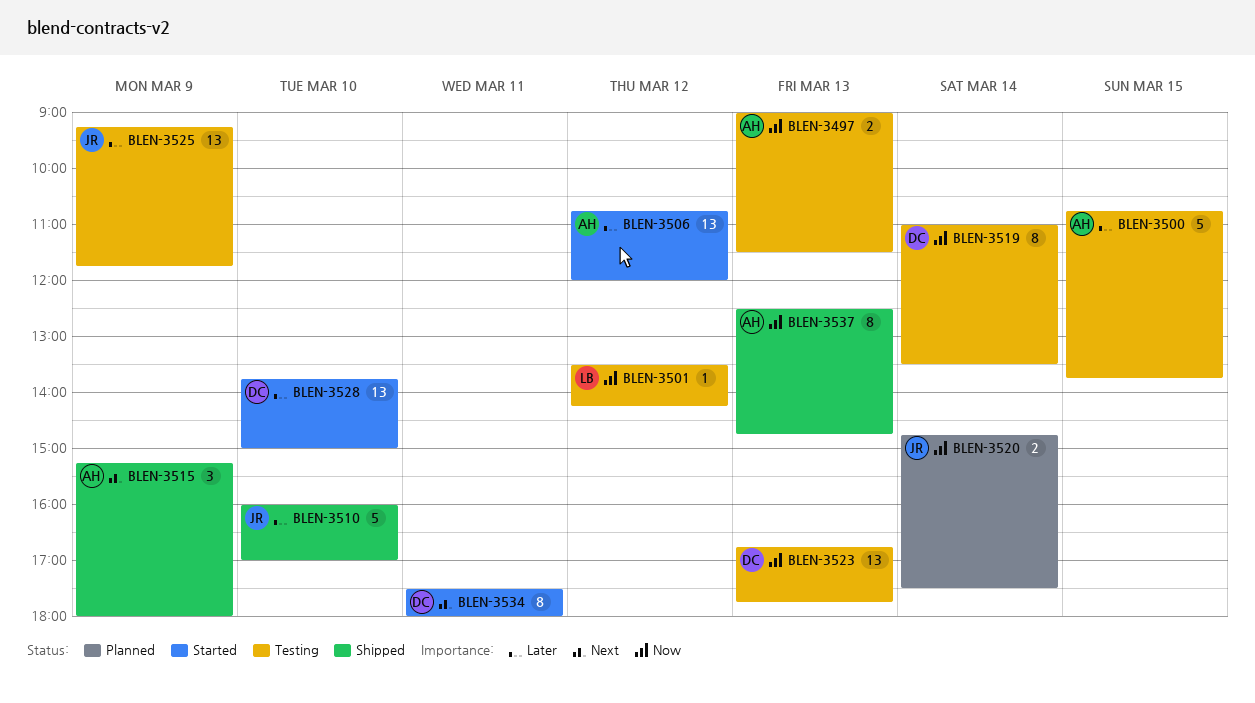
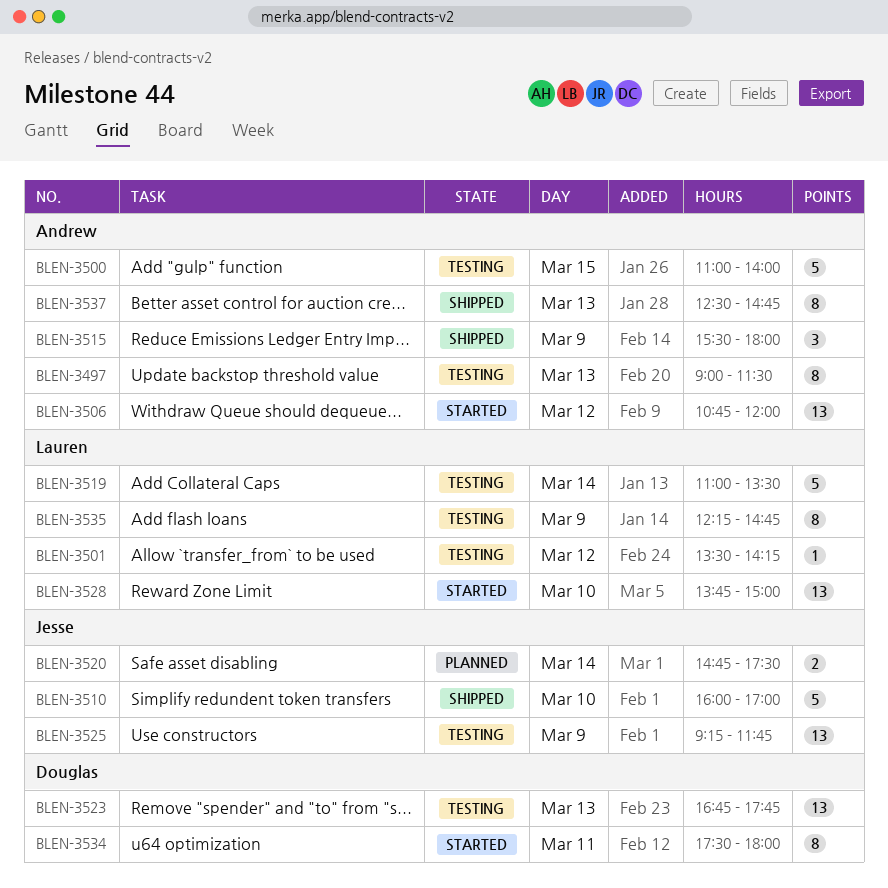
BLEN-3497, estimate: 2 -> 8
BLEN-3500, begins: 10:45 -> 11:00
BLEN-3500, ends: 13:45 -> 14:00
BLEN-3515, begins: 15:15 -> 15:30
BLEN-3519, owner: Douglas -> Lauren
BLEN-3519, estimate: 8 -> 5
BLEN-3528, owner: Douglas -> Lauren
BLEN-3535: none -> present

